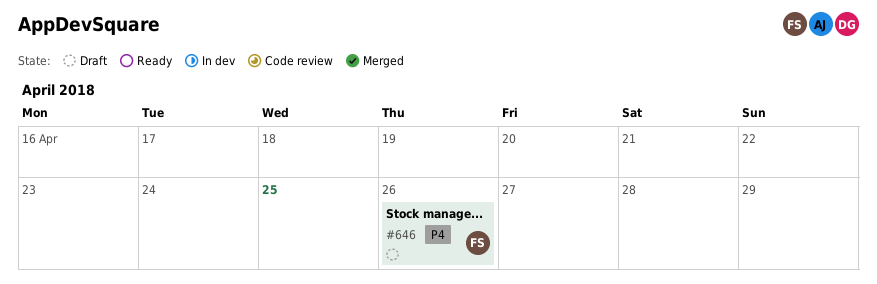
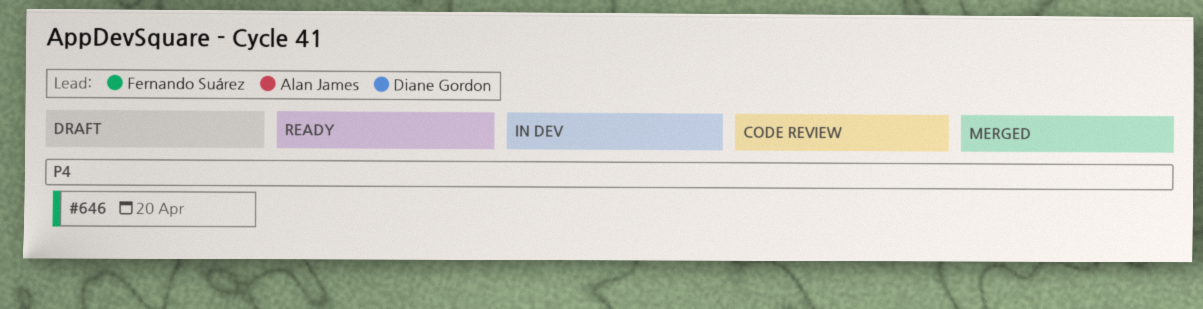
#646, due: Apr 26 -> Apr 20

